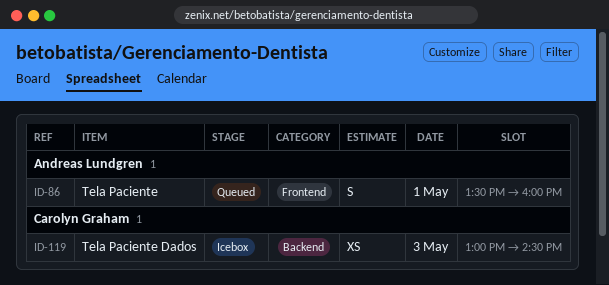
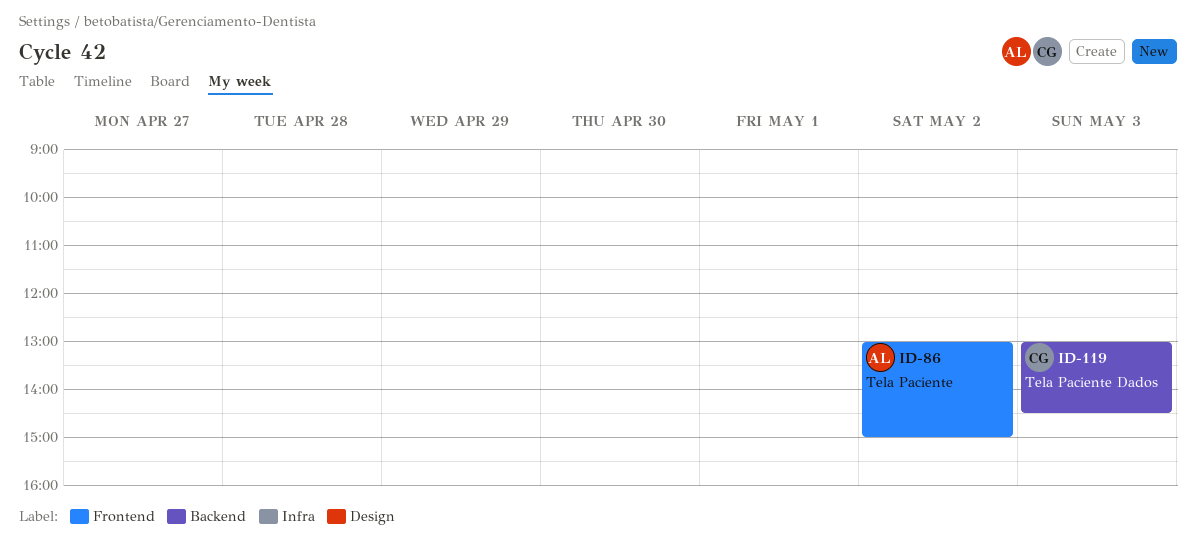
ID-86, day: May 1 -> May 2
ID-86, begins: 13:30 -> 13:00
ID-86, ends: 16:00 -> 15:00

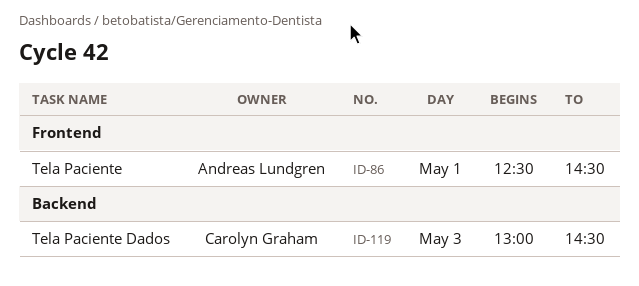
ID-86, day: May 2 -> May 1
ID-86, begins: 13:00 -> 12:30
ID-86, ends: 15:00 -> 14:30

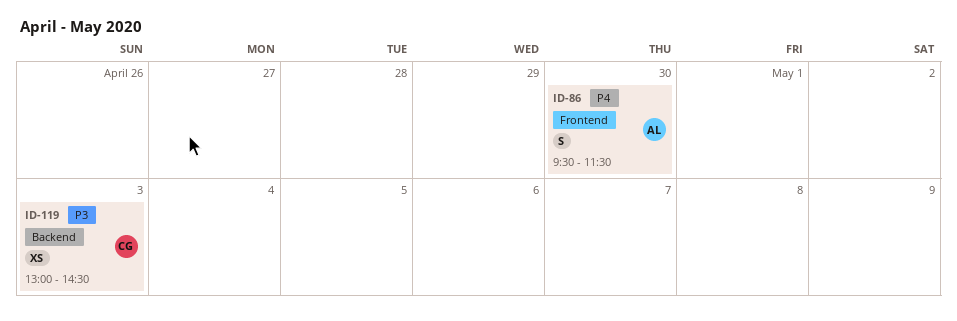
ID-86, day: May 1 -> Apr 30
ID-86, begins: 12:30 -> 09:30
ID-86, ends: 14:30 -> 11:30

